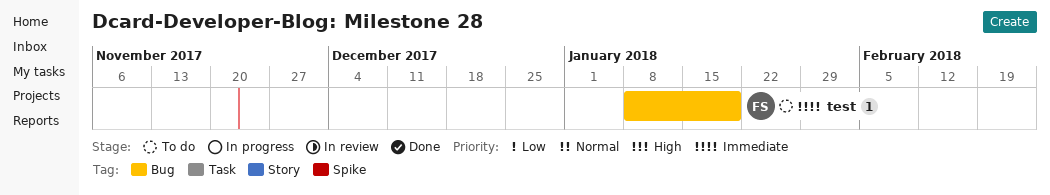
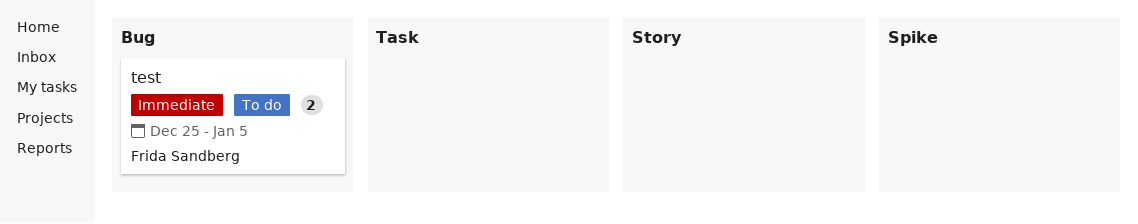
test, estimate: 1 -> 2
test, start: Jan 8 -> Dec 25
test, due: Jan 19 -> Jan 5

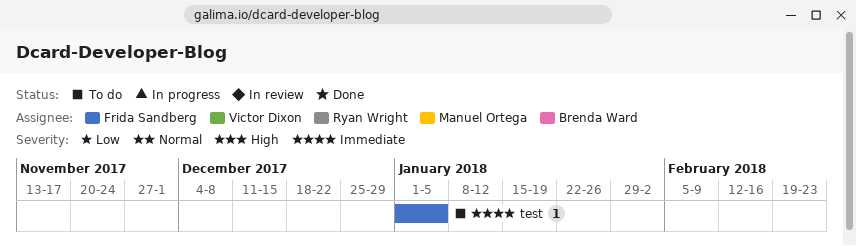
test, estimate: 2 -> 1
test, start: Dec 25 -> Jan 1

